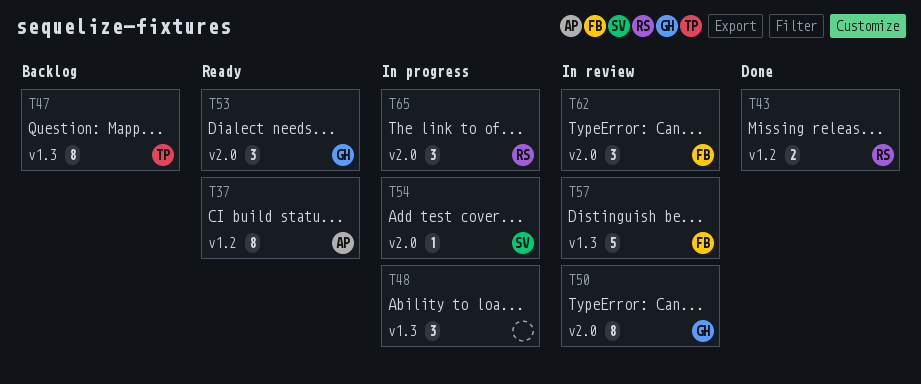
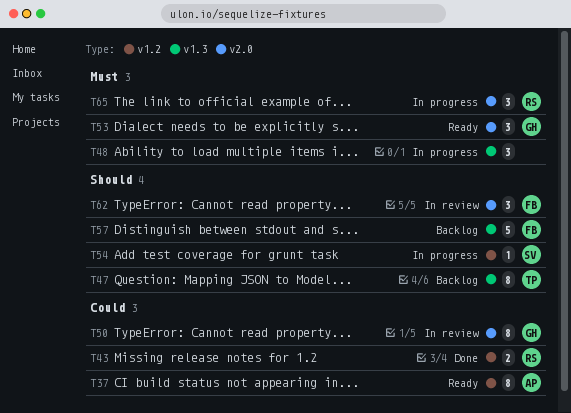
T54, label: v2.0 -> v1.2
T57, status: In review -> Backlog

